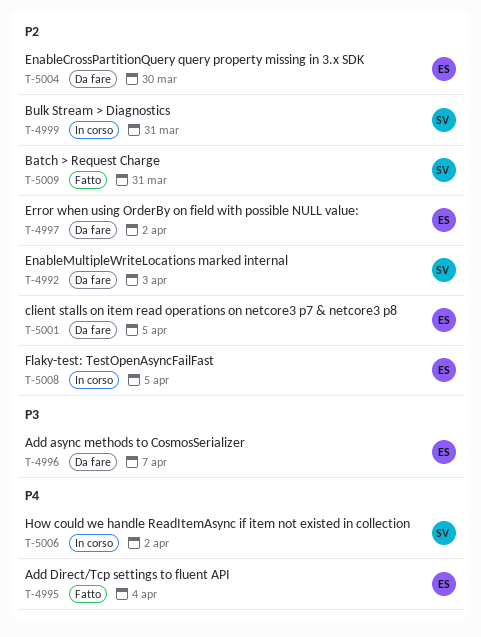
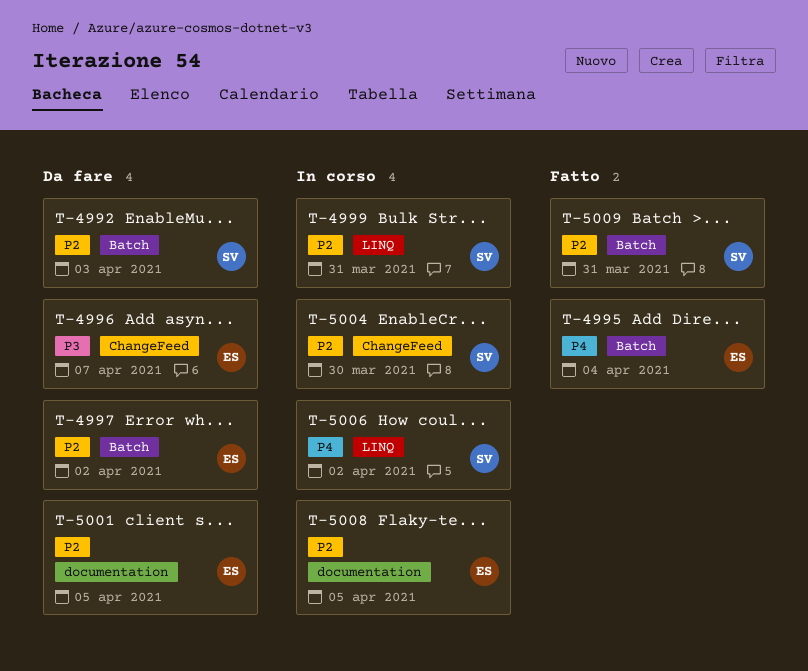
T-5004, status: Da fare -> In corso
T-5004, owner: ES -> SV

